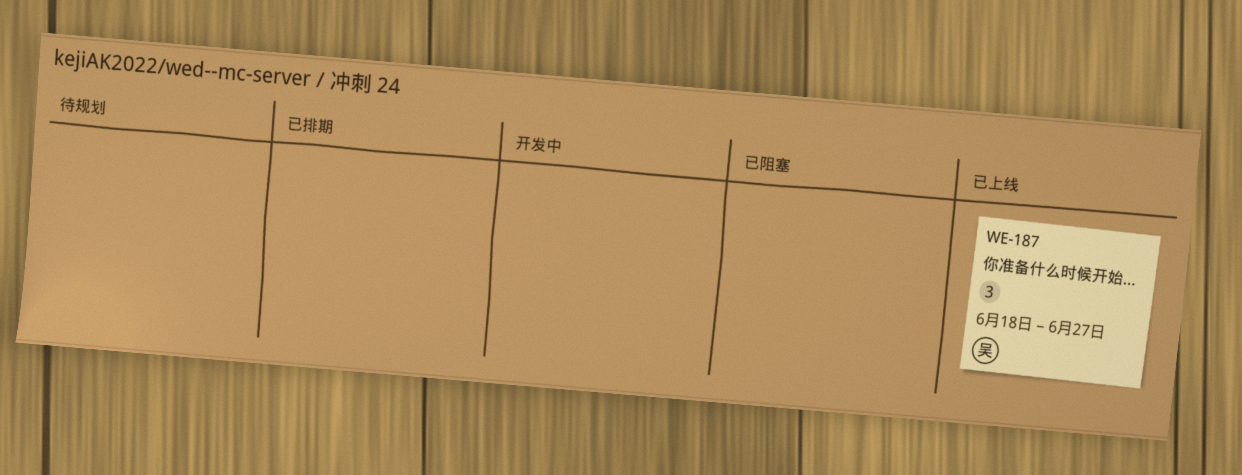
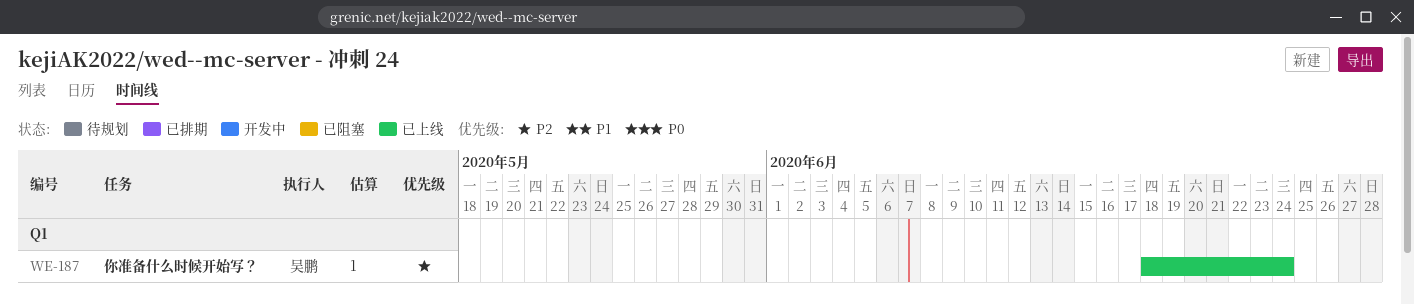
WE-187, estimate: 3 -> 1
WE-187, due: Jun 27 -> Jun 24

